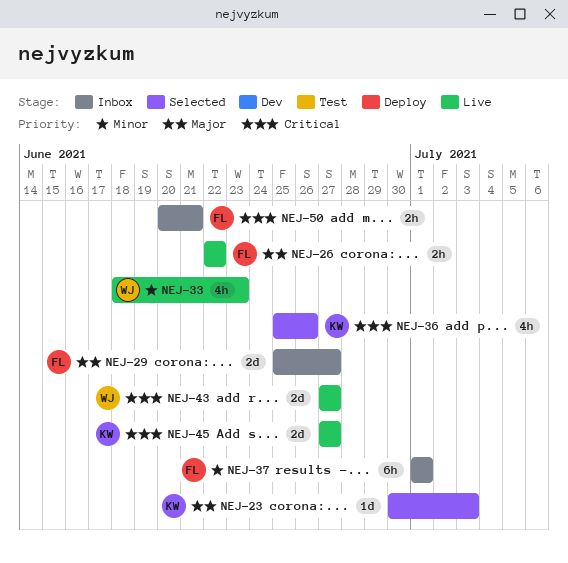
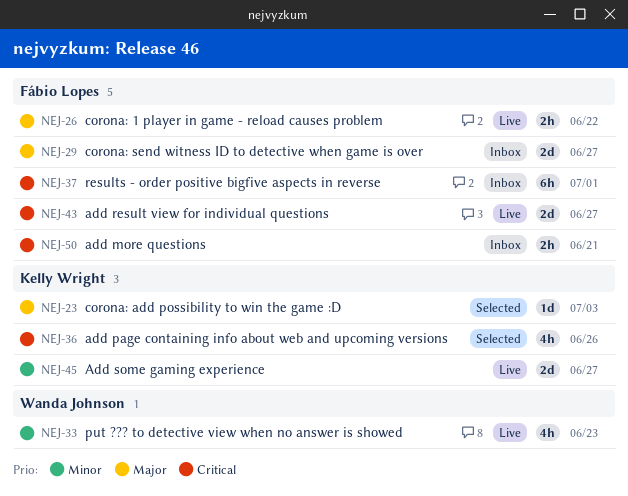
NEJ-37, priority: Minor -> Critical
NEJ-43, owner: Wanda Johnson -> Fábio Lopes
NEJ-45, priority: Critical -> Minor

